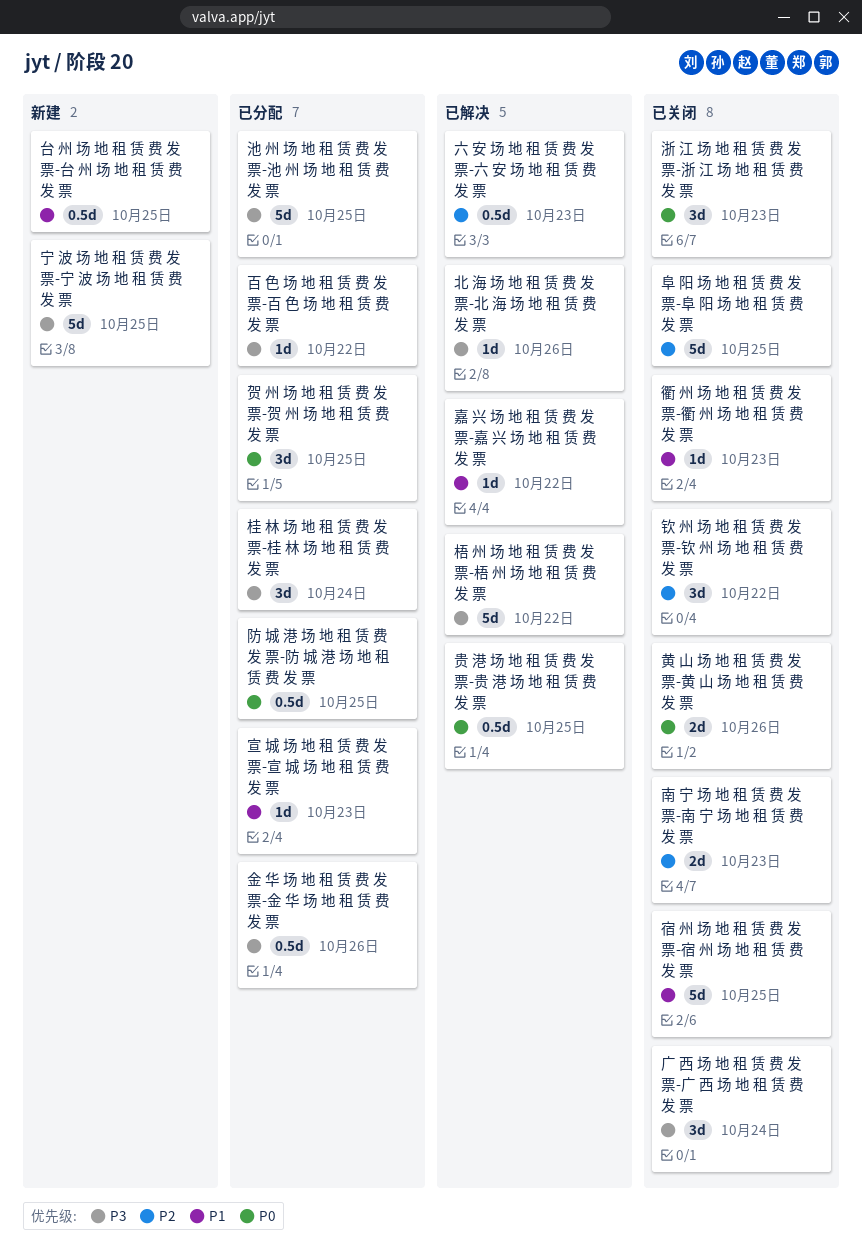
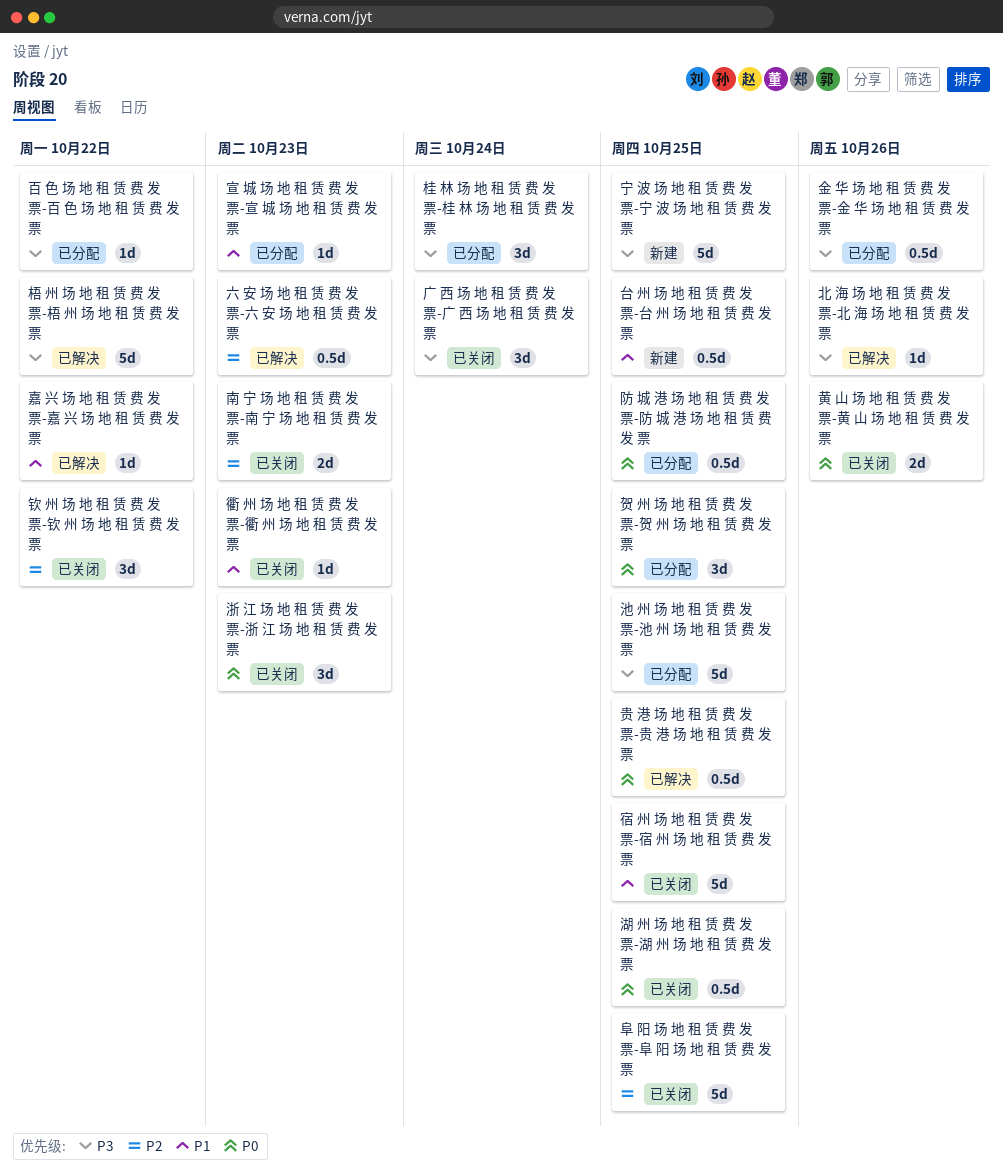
湖 州 场 地 租 赁 费 发 票-湖 州 场 地 租 赁 费 发 票: none -> present

